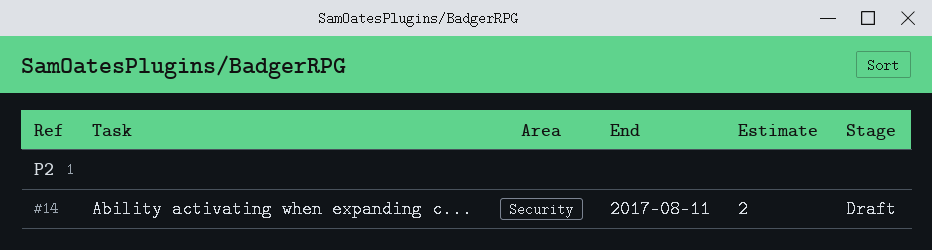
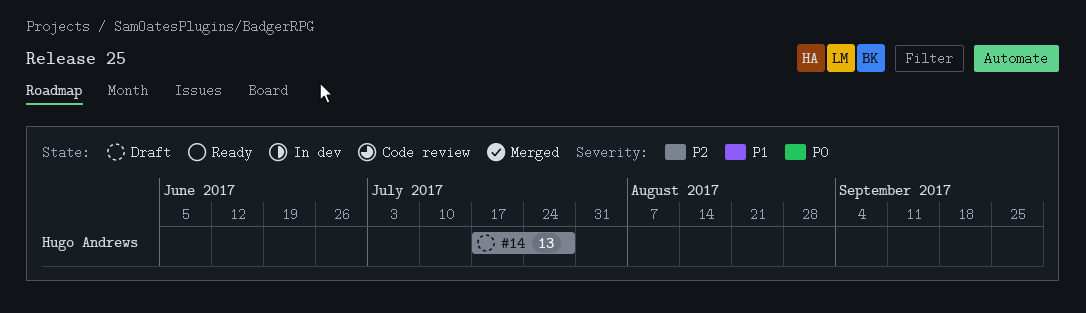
#14, estimate: 2 -> 13
#14, due: Aug 11 -> Jul 28

